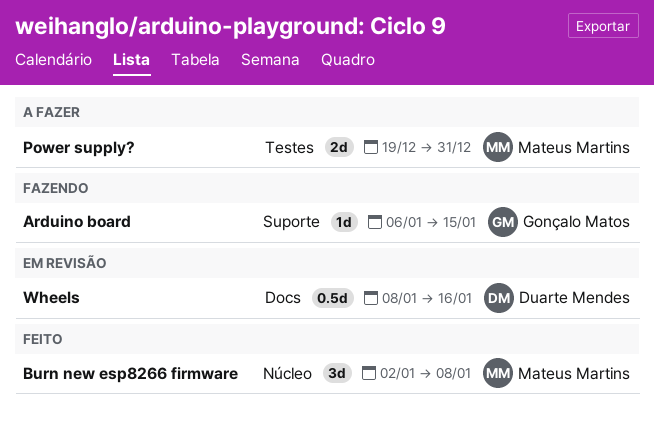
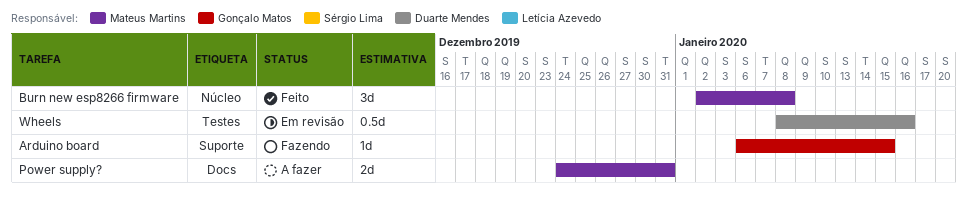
Power supply?, label: Testes -> Docs
Power supply?, start: Dec 19 -> Dec 24
Wheels, label: Docs -> Testes

